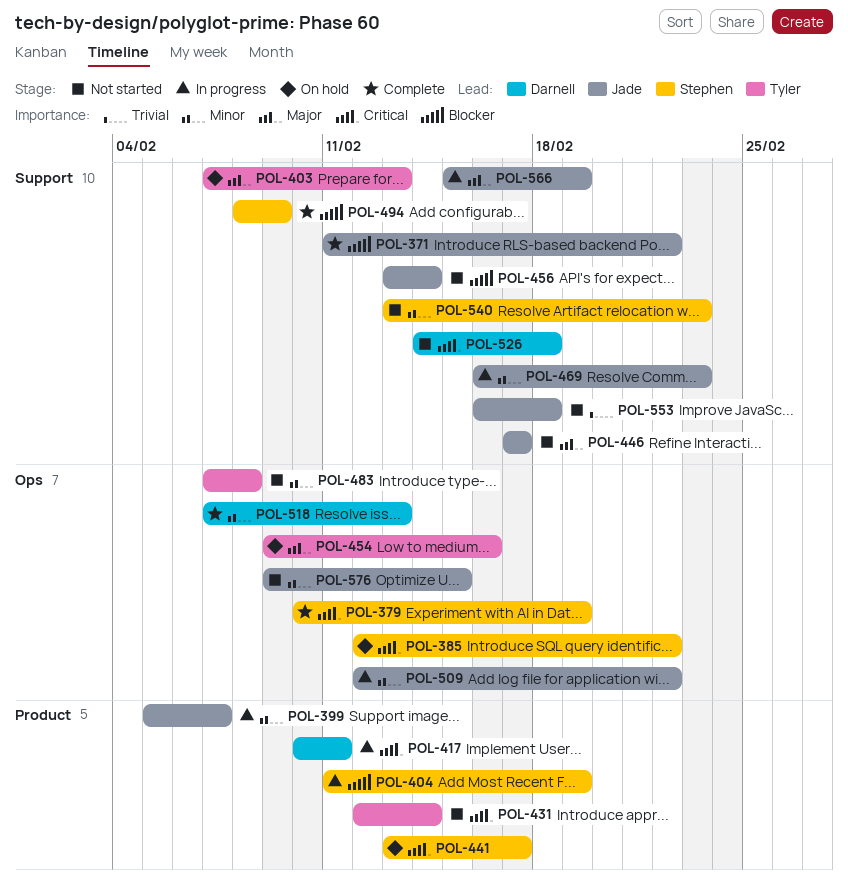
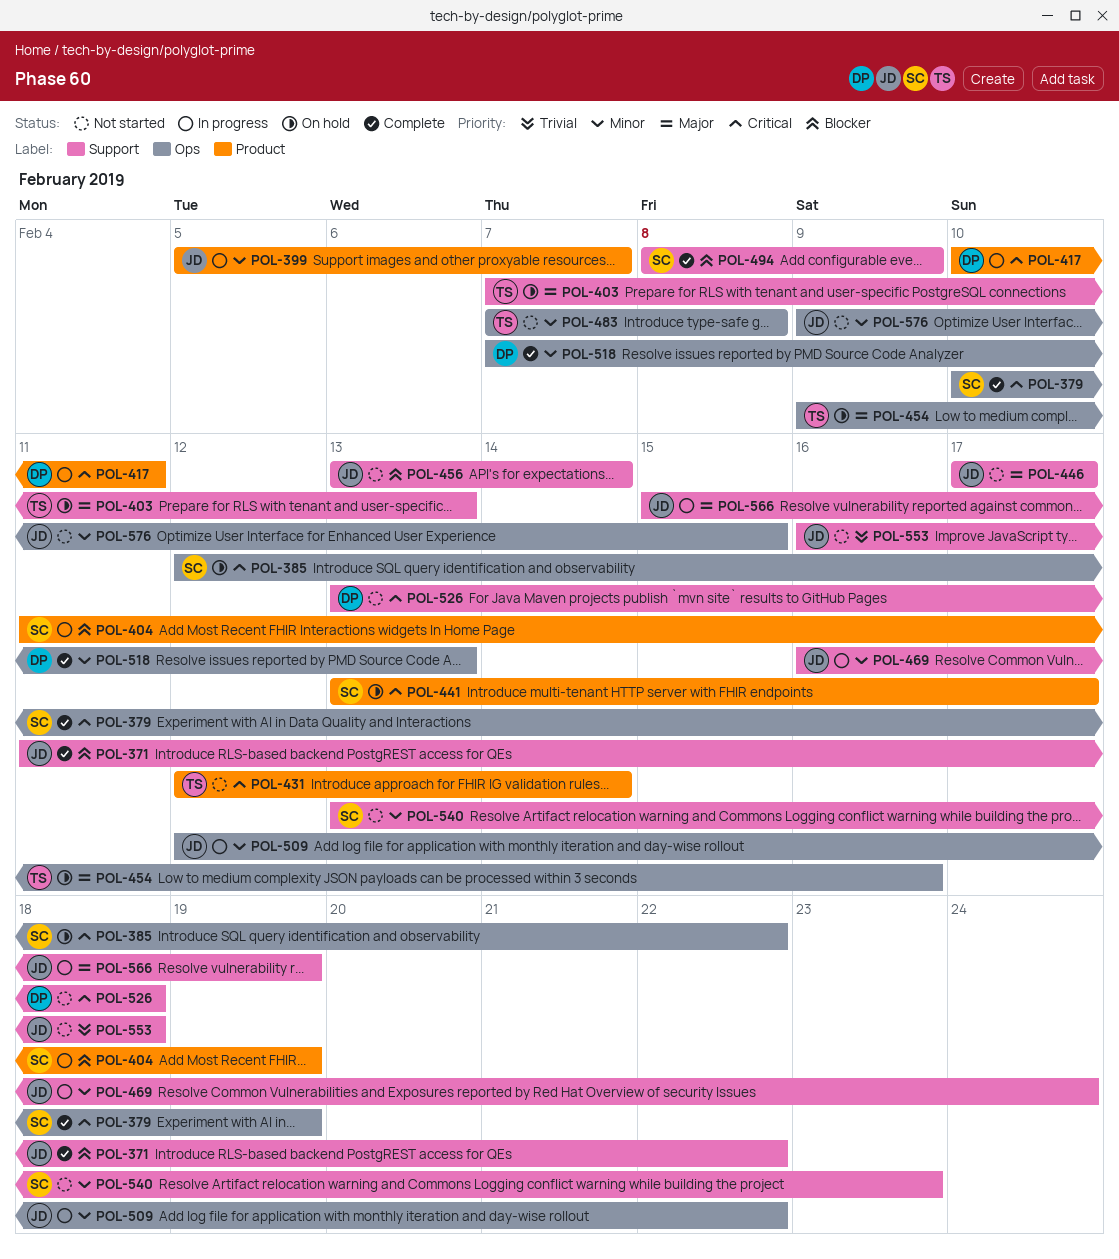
POL-469, due: Feb 23 -> Feb 24
POL-526, start: Feb 14 -> Feb 13

